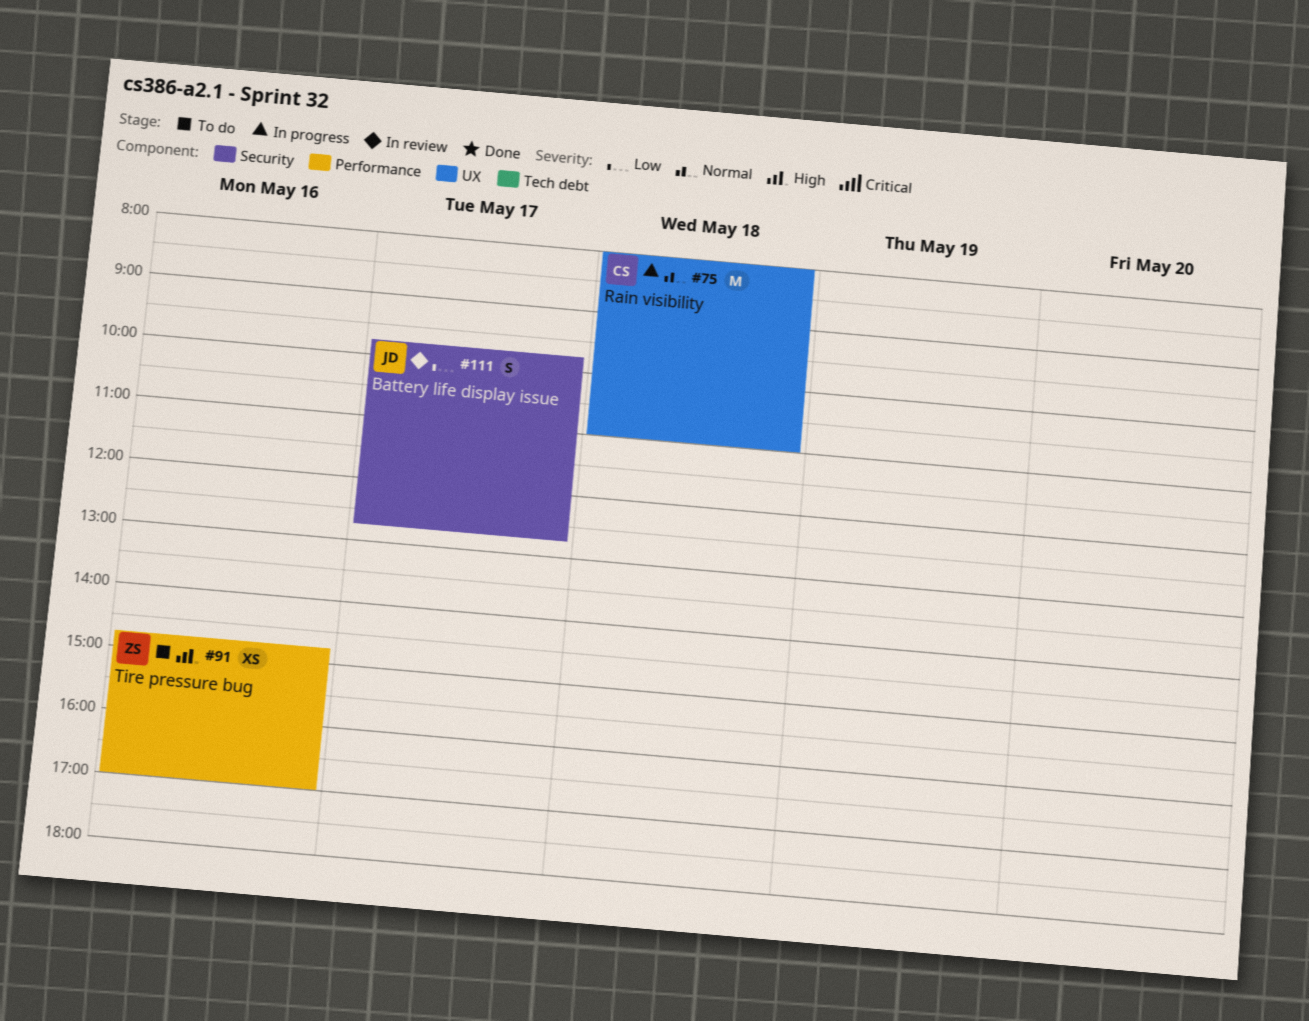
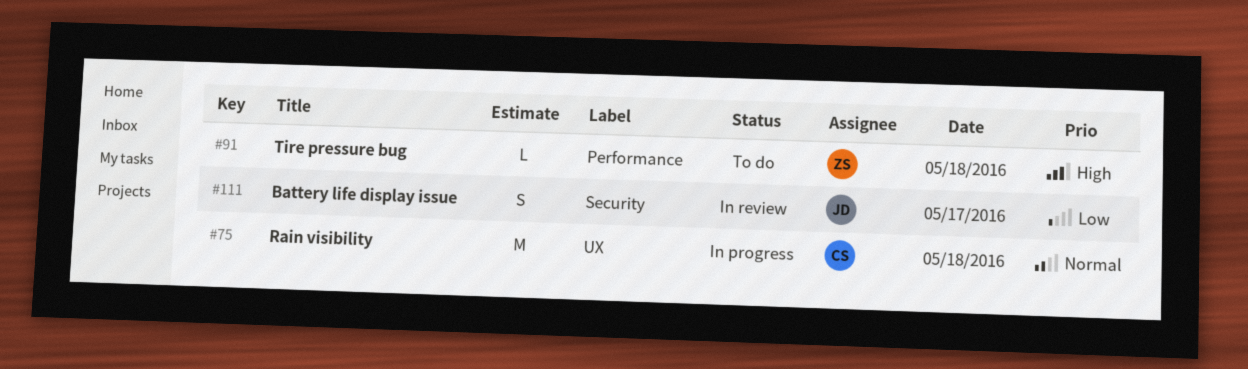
#91, estimate: XS -> L
#91, day: May 16 -> May 18

